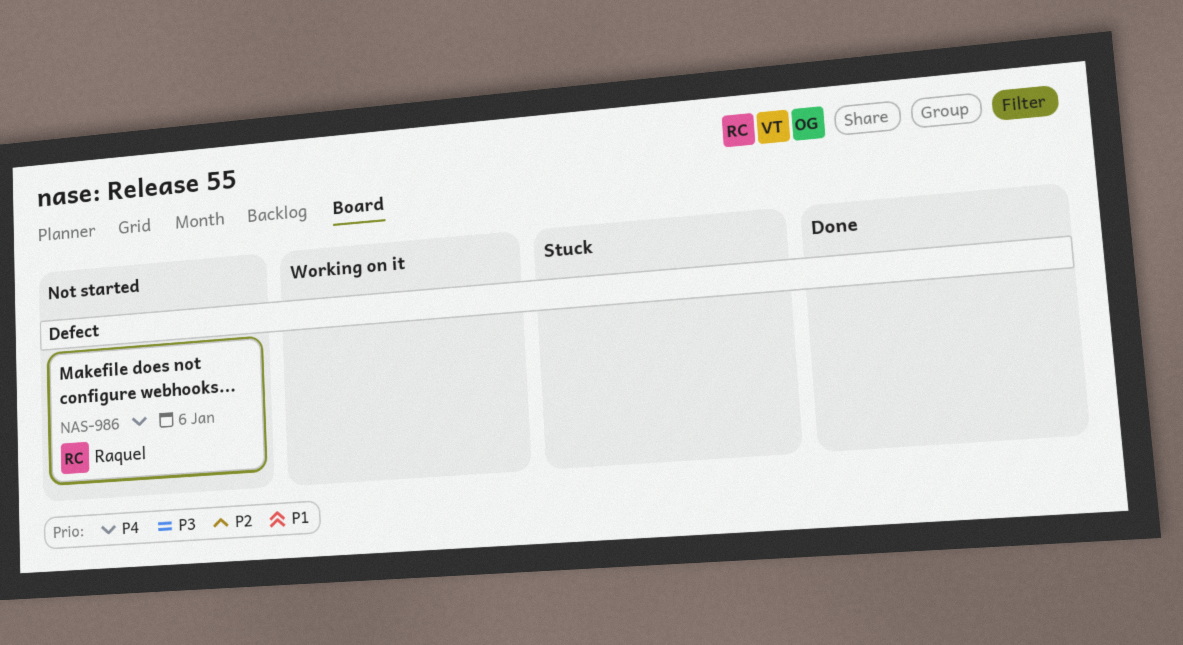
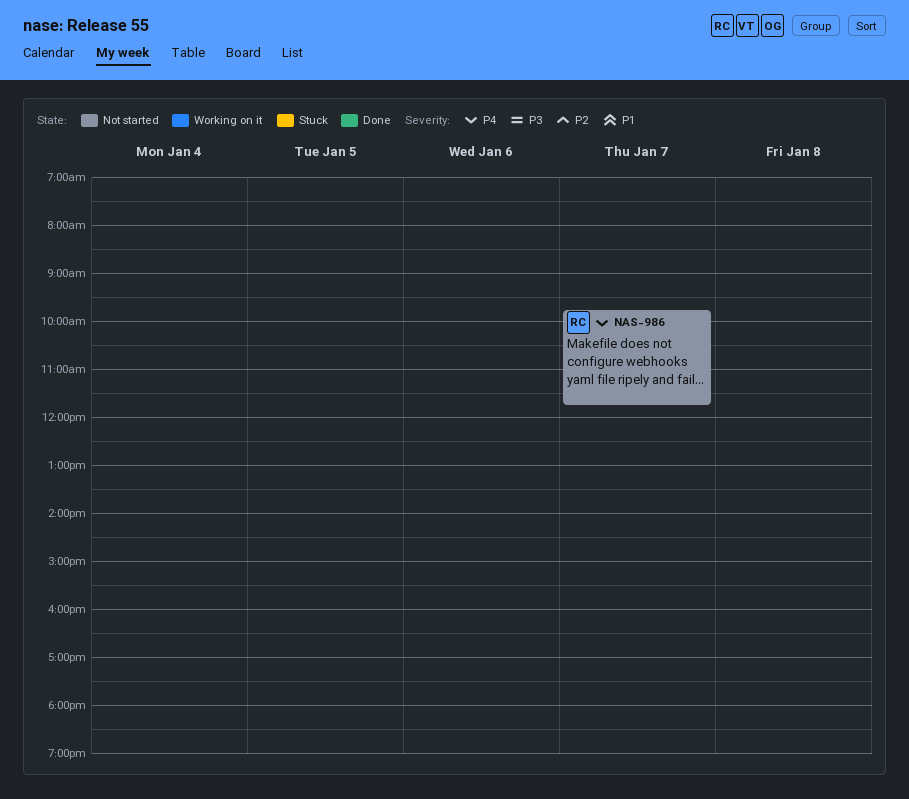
NAS-986, day: Jan 6 -> Jan 7

